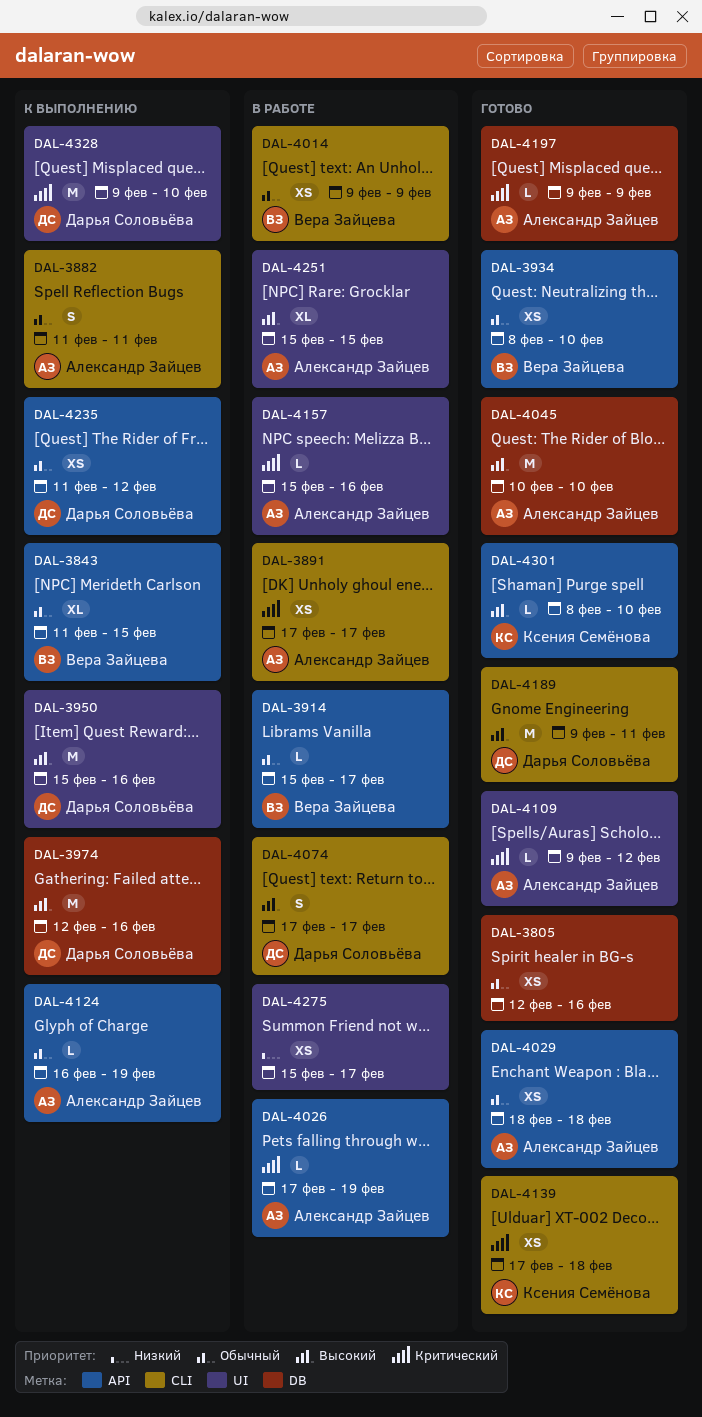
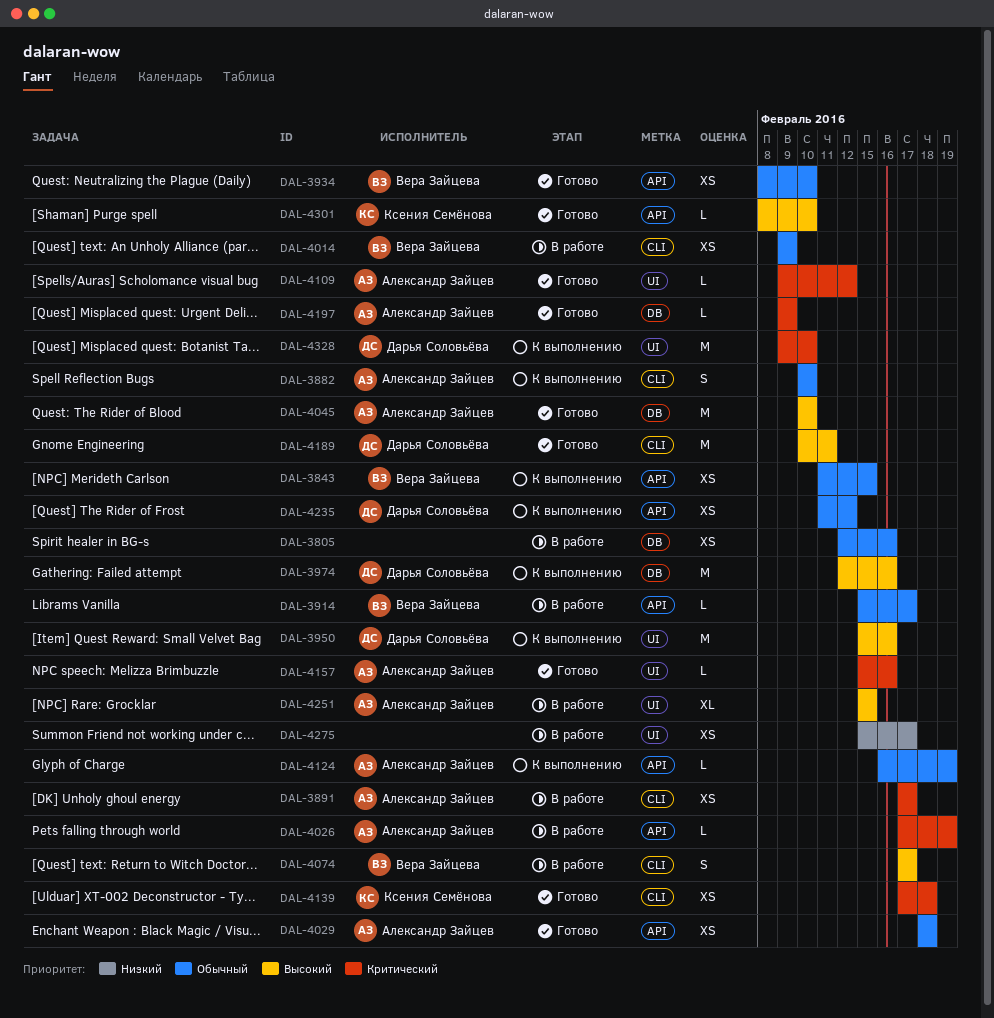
DAL-3805, status: Готово -> В работе
DAL-3843, estimate: XL -> XS
DAL-3882, start: Feb 11 -> Feb 10
DAL-3882, due: Feb 11 -> Feb 10
DAL-4074, owner: Дарья Соловьёва -> Вера Зайцева
DAL-4157, status: В работе -> Готово
DAL-4189, start: Feb 9 -> Feb 10

